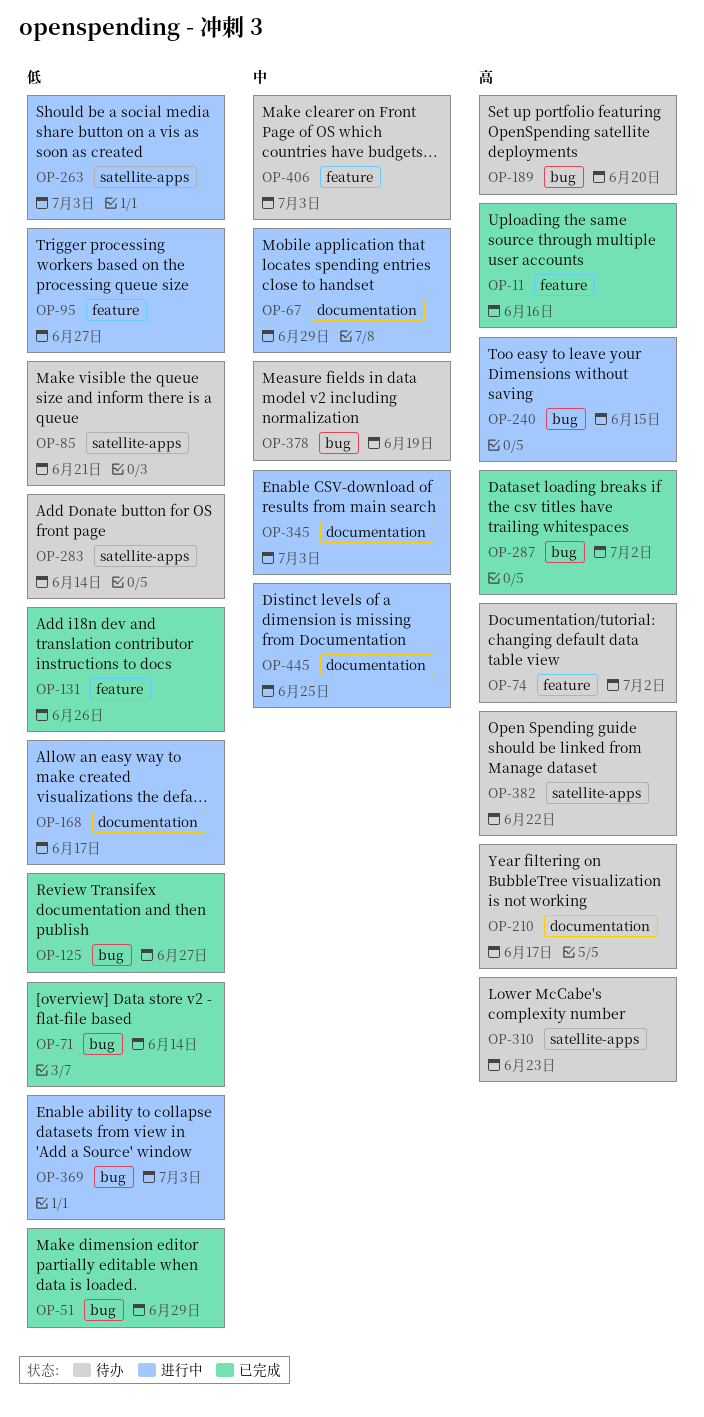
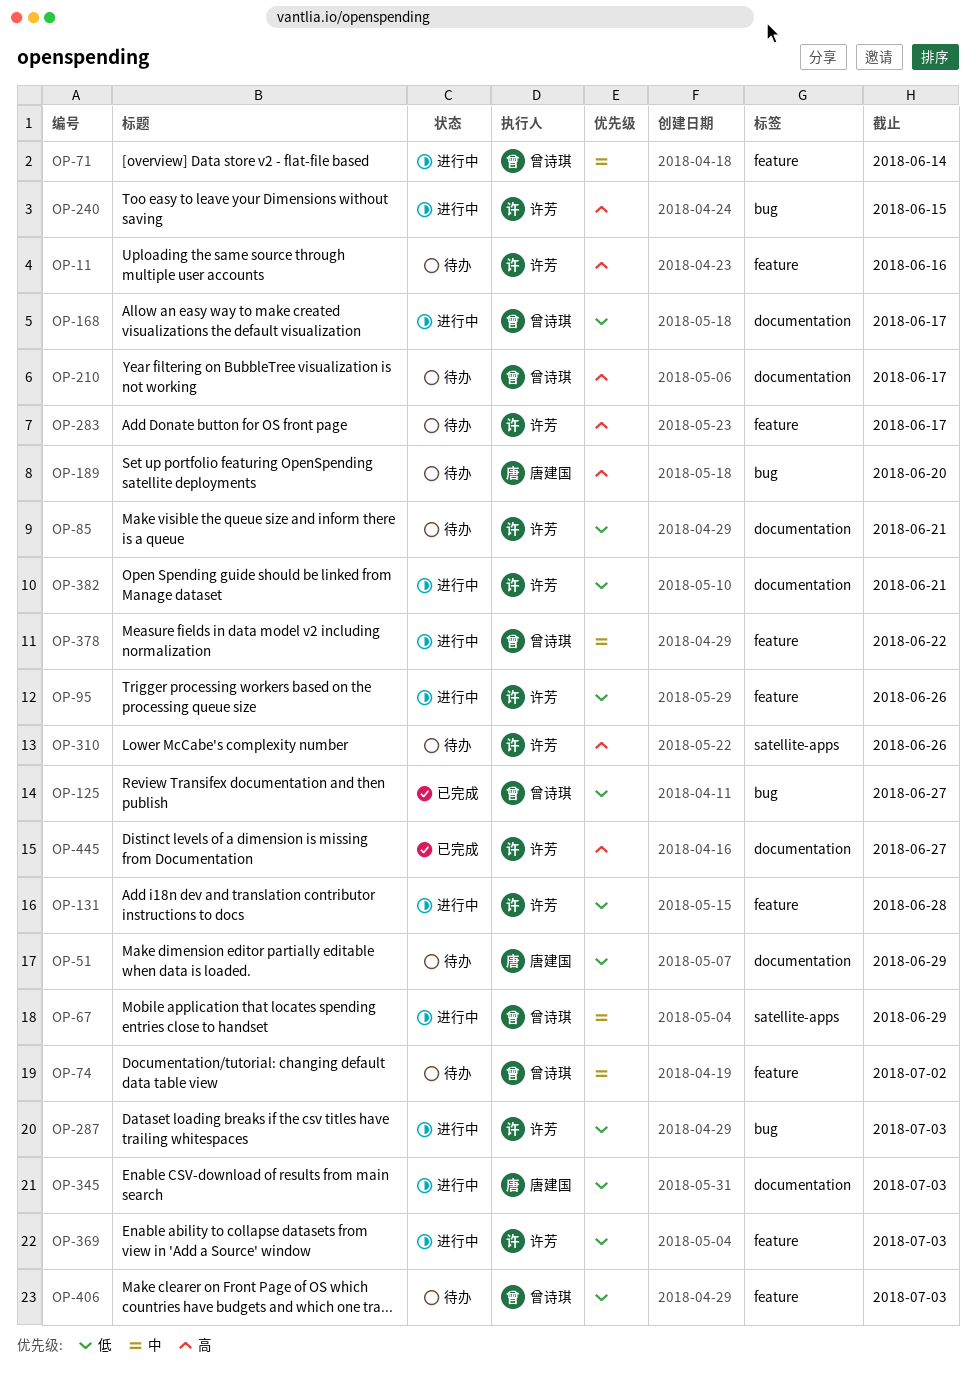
OP-11, status: 已完成 -> 待办
OP-51, status: 已完成 -> 待办
OP-51, label: bug -> documentation
OP-67, label: documentation -> satellite-apps
OP-71, status: 已完成 -> 进行中
OP-71, priority: 低 -> 中
OP-71, label: bug -> feature
OP-74, priority: 高 -> 中
OP-85, label: satellite-apps -> documentation
OP-95, due: Jun 27 -> Jun 26
OP-131, status: 已完成 -> 进行中
OP-131, due: Jun 26 -> Jun 28
OP-263: present -> none
OP-283, priority: 低 -> 高
OP-283, label: satellite-apps -> feature
OP-283, due: Jun 14 -> Jun 17
OP-287, status: 已完成 -> 进行中
OP-287, priority: 高 -> 低
OP-287, due: Jul 2 -> Jul 3
OP-310, due: Jun 23 -> Jun 26
OP-345, priority: 中 -> 低
OP-369, label: bug -> feature
OP-378, status: 待办 -> 进行中
OP-378, label: bug -> feature
OP-378, due: Jun 19 -> Jun 22
OP-382, status: 待办 -> 进行中
OP-382, priority: 高 -> 低
OP-382, label: satellite-apps -> documentation
OP-382, due: Jun 22 -> Jun 21
OP-406, priority: 中 -> 低
OP-445, status: 进行中 -> 已完成
OP-445, priority: 中 -> 高
OP-445, due: Jun 25 -> Jun 27

